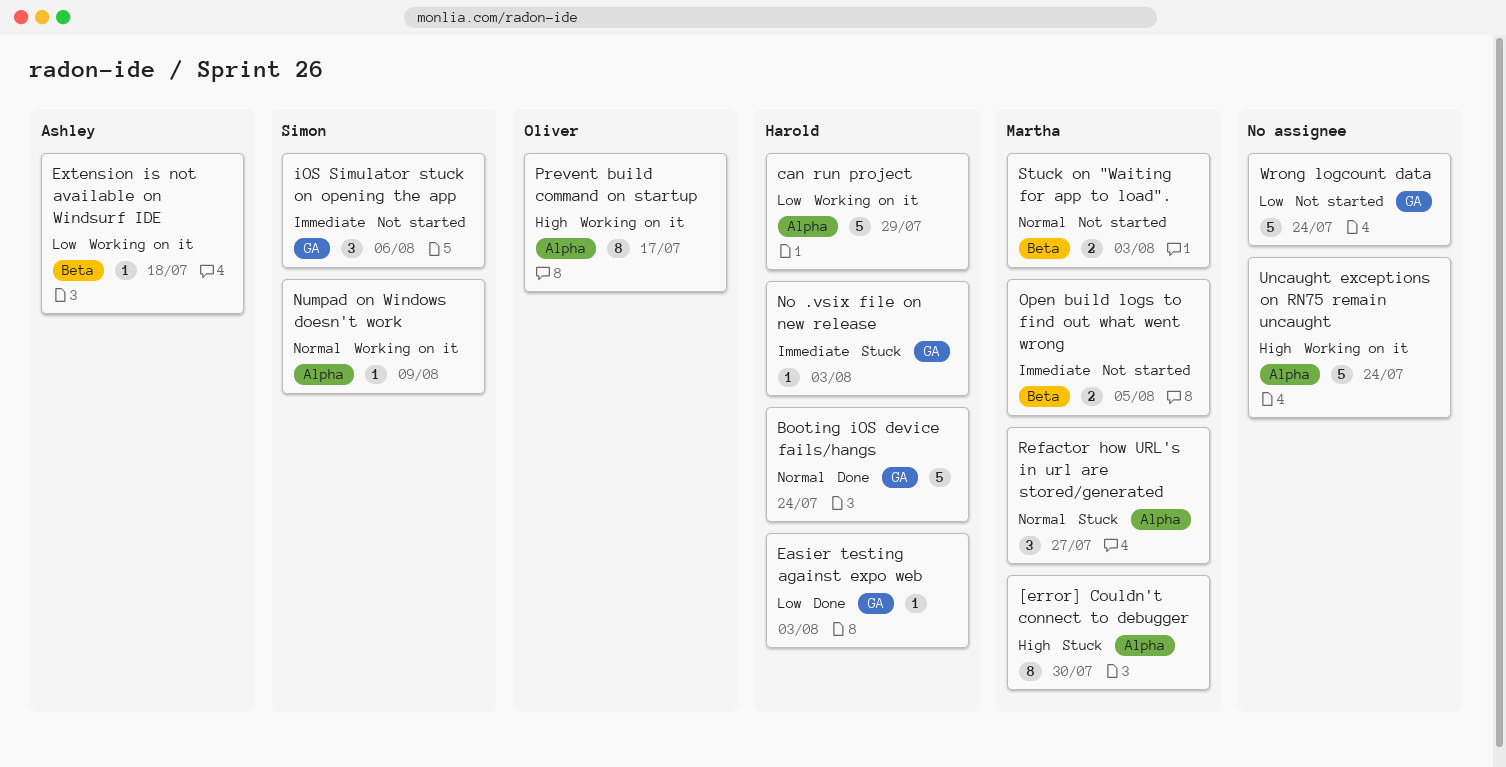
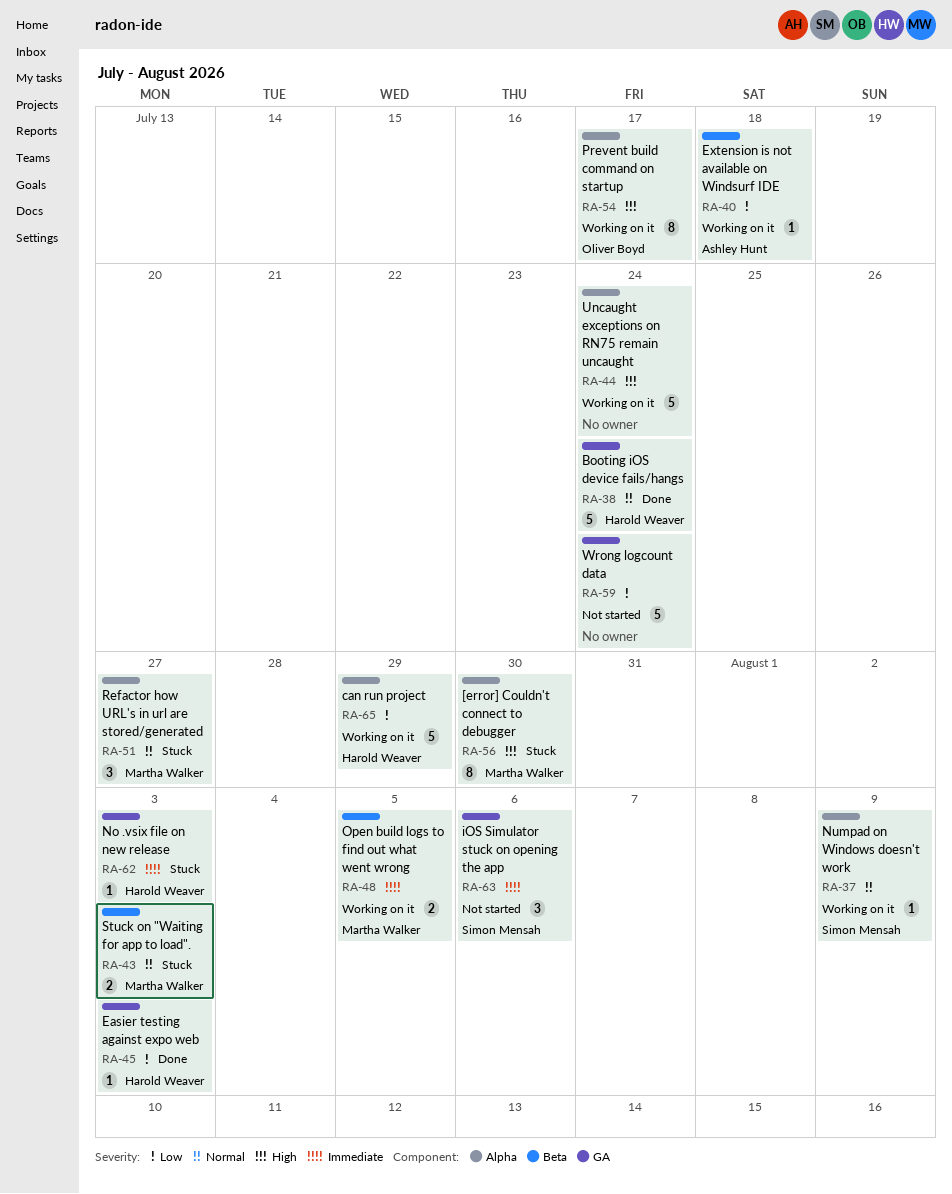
Open build logs to find out what went wrong, status: Not started -> Working on it
Stuck on "Waiting for app to load"., status: Not started -> Stuck

